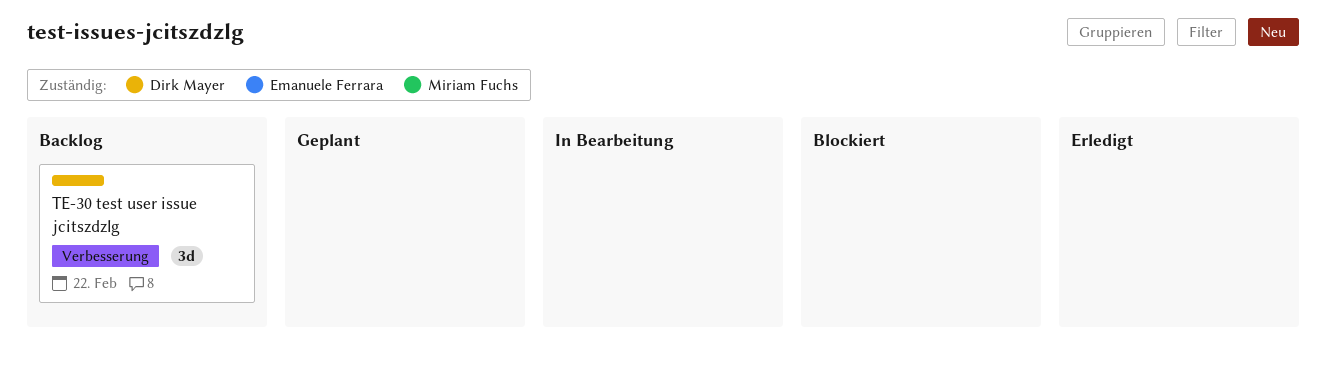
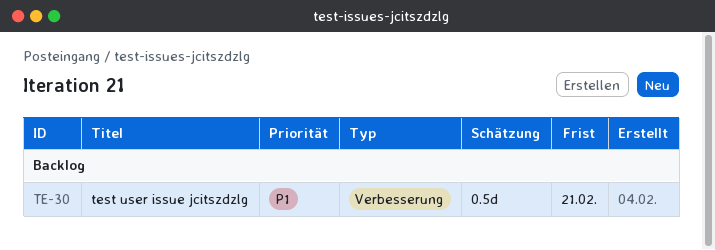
TE-30, estimate: 3d -> 0.5d
TE-30, due: Feb 22 -> Feb 21

